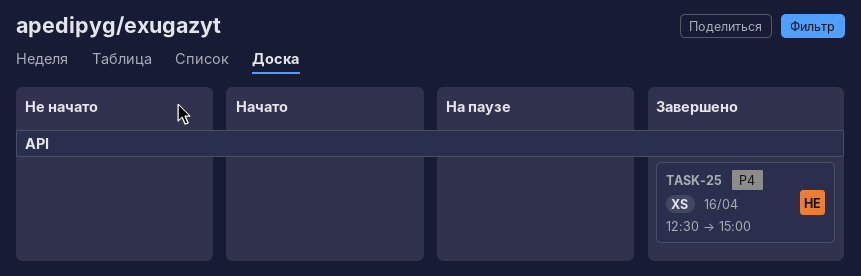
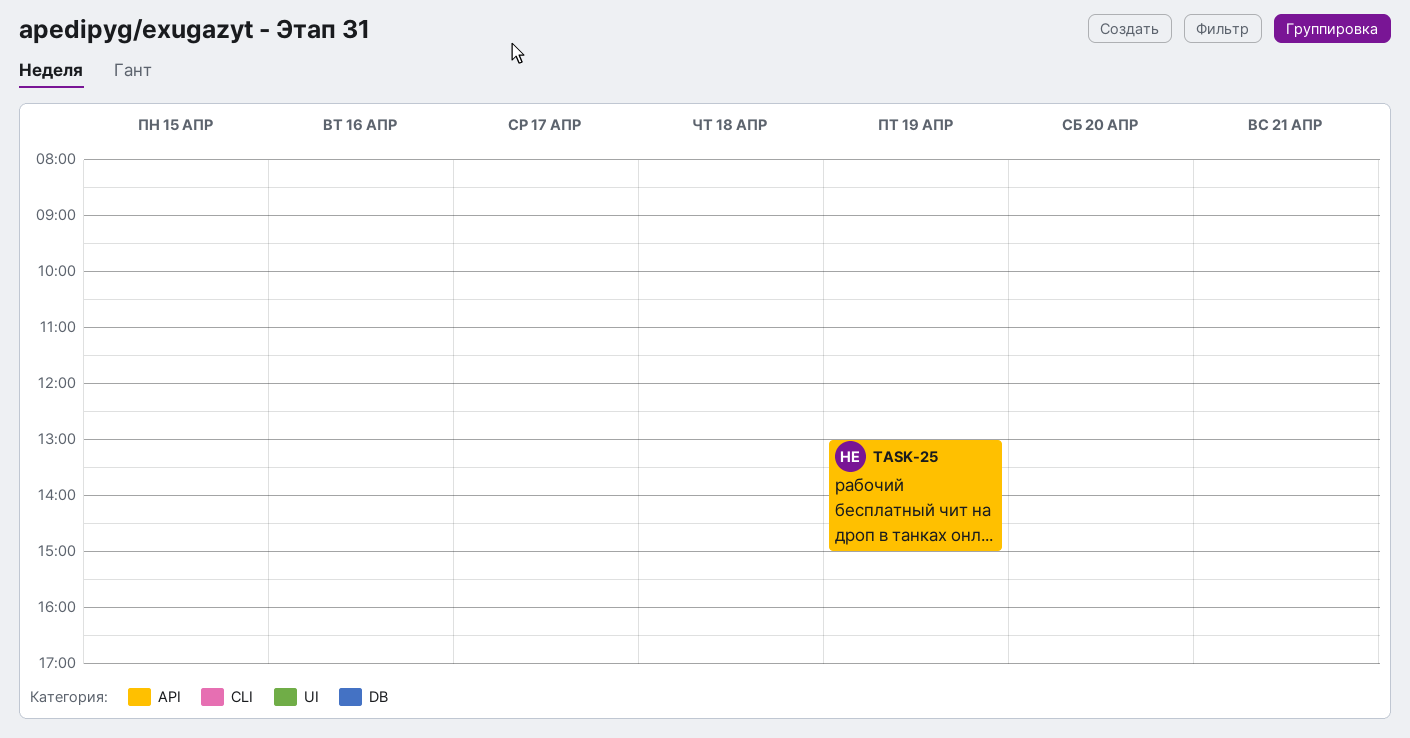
TASK-25, day: Apr 16 -> Apr 19
TASK-25, begins: 12:30 -> 13:00

